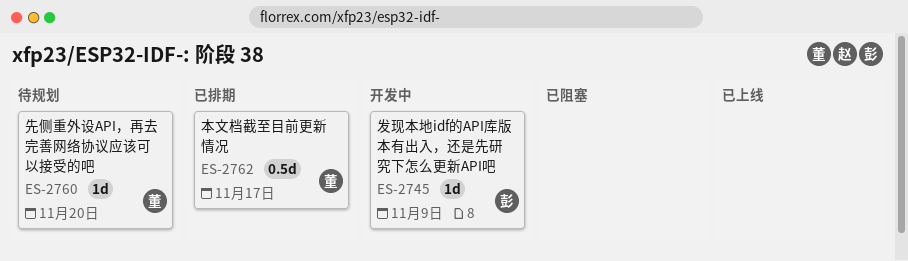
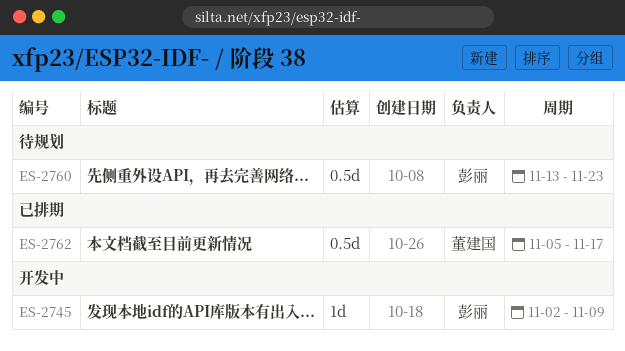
ES-2760, owner: 董建国 -> 彭丽
ES-2760, estimate: 1d -> 0.5d
ES-2760, due: Nov 20 -> Nov 23

